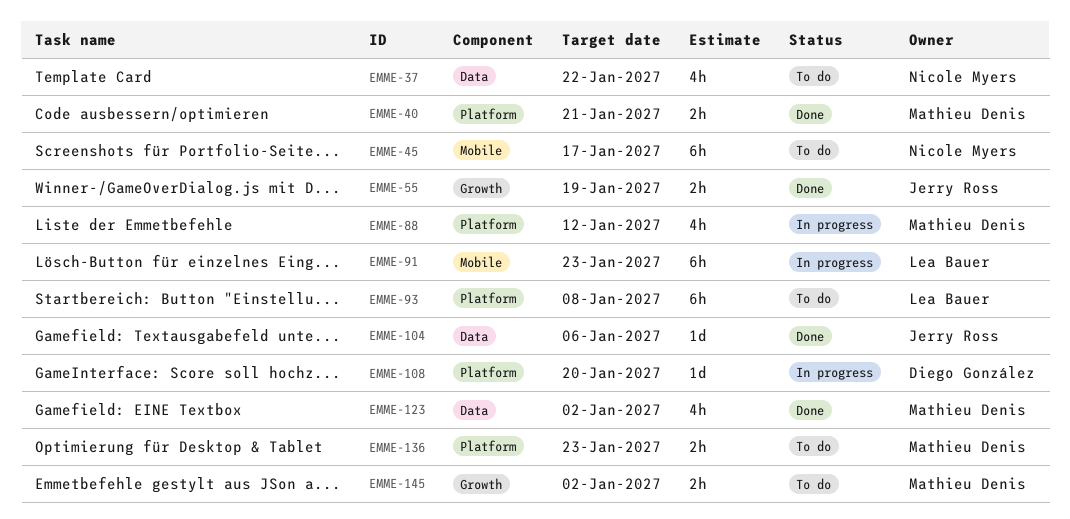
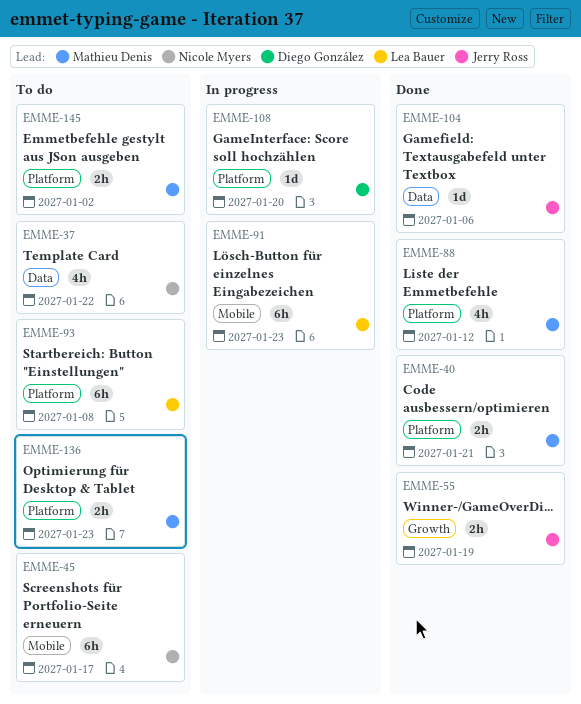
EMME-88, status: In progress -> Done
EMME-123: present -> none
EMME-145, label: Growth -> Platform

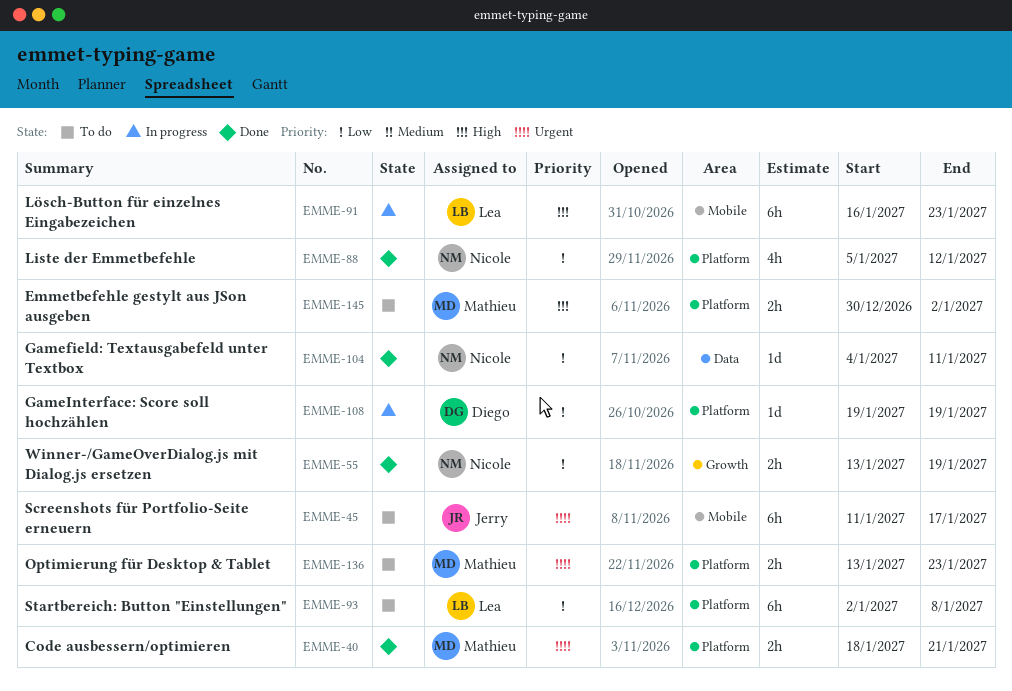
EMME-37: present -> none
EMME-45, owner: Nicole Myers -> Jerry Ross
EMME-55, owner: Jerry Ross -> Nicole Myers
EMME-88, owner: Mathieu Denis -> Nicole Myers
EMME-104, owner: Jerry Ross -> Nicole Myers
EMME-104, due: Jan 6 -> Jan 11
EMME-108, due: Jan 20 -> Jan 19

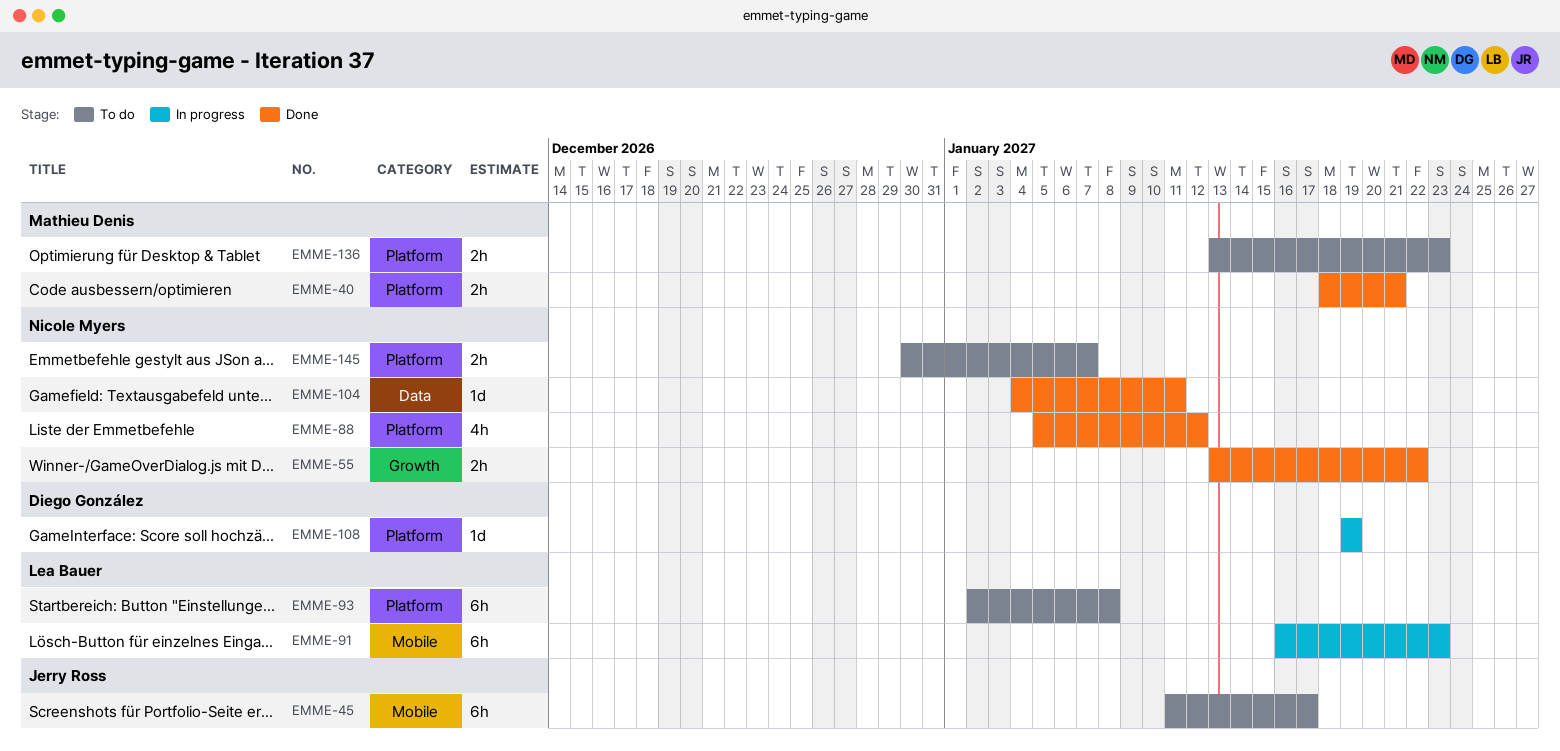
EMME-55, due: Jan 19 -> Jan 22
EMME-145, owner: Mathieu Denis -> Nicole Myers
EMME-145, due: Jan 2 -> Jan 7

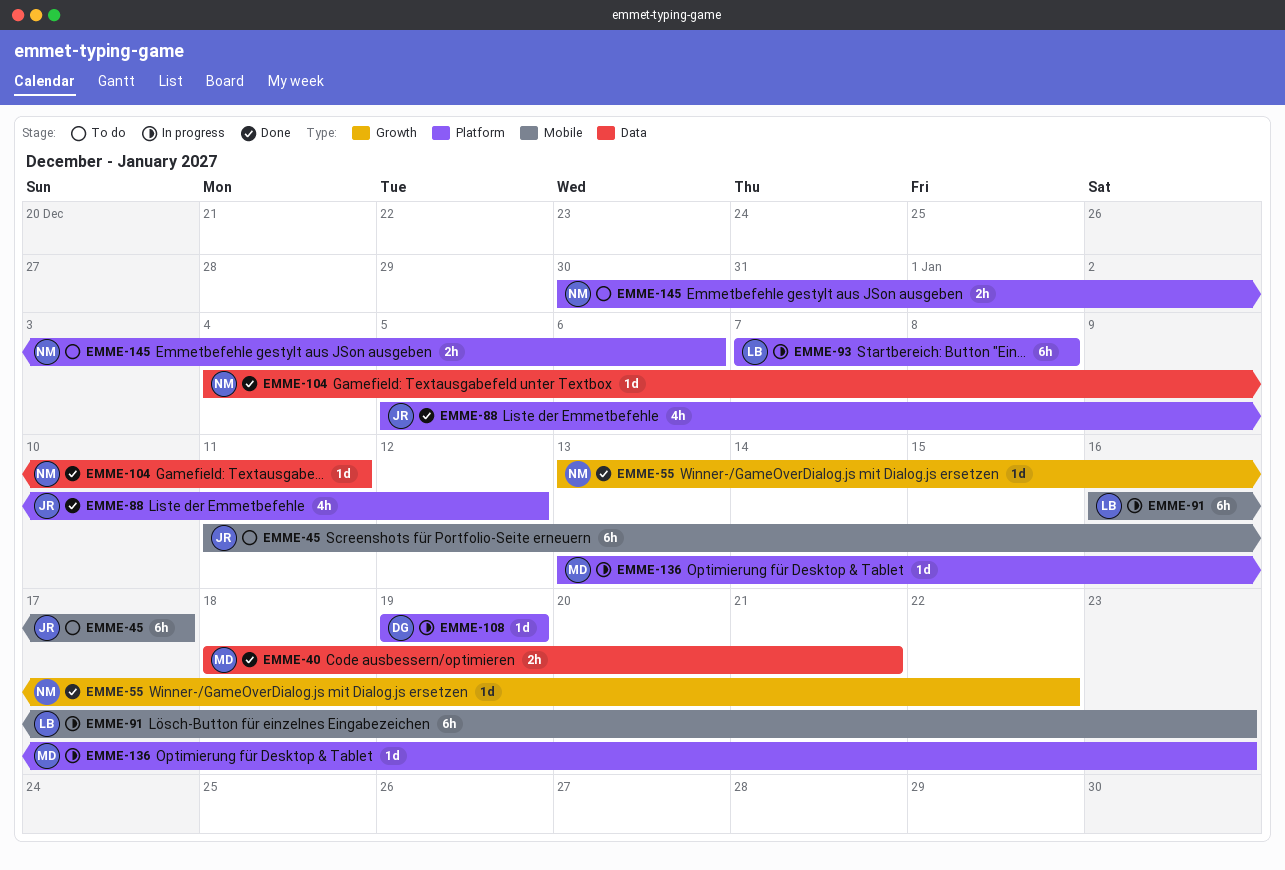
EMME-40, label: Platform -> Data
EMME-55, estimate: 2h -> 1d
EMME-88, owner: Nicole Myers -> Jerry Ross
EMME-93, status: To do -> In progress
EMME-93, start: Jan 2 -> Jan 7
EMME-136, status: To do -> In progress
EMME-136, estimate: 2h -> 1d
EMME-145, due: Jan 7 -> Jan 6

